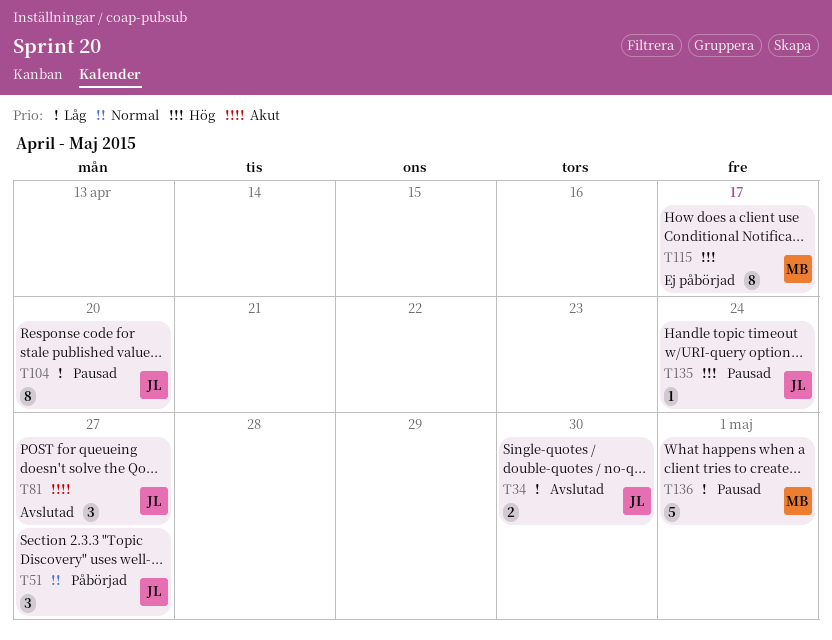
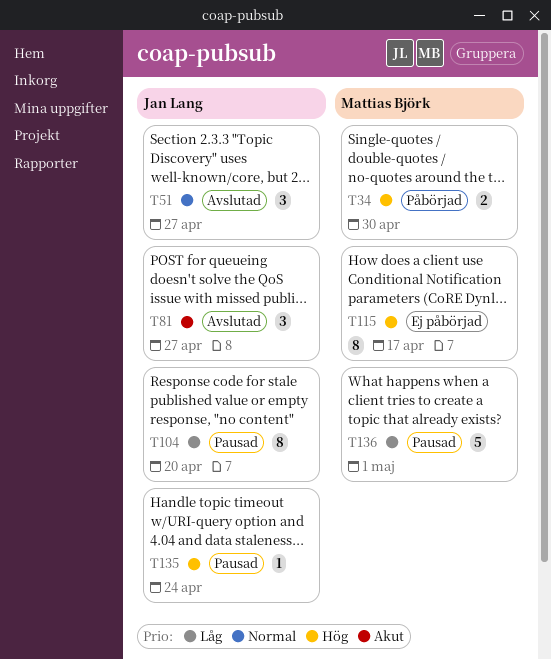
T34, status: Avslutad -> Påbörjad
T34, owner: Jan Lang -> Mattias Björk
T34, priority: Låg -> Hög
T51, status: Påbörjad -> Avslutad

